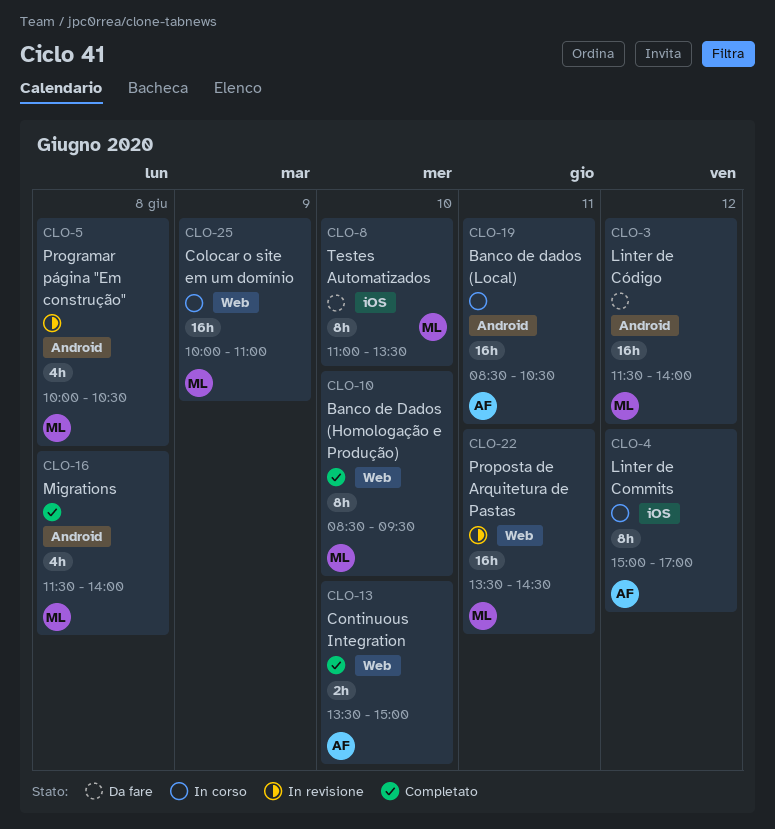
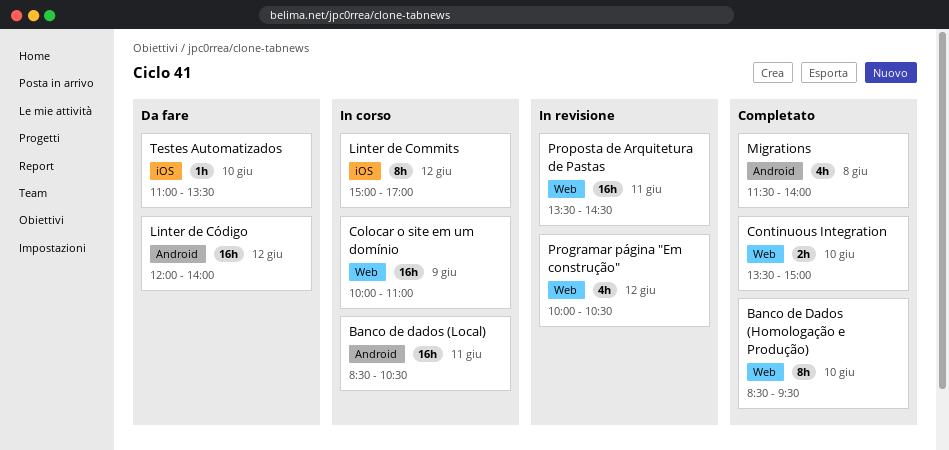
Linter de Código, begins: 11:30 -> 12:00
Programar página "Em construção", label: Android -> Web
Programar página "Em construção", day: Jun 8 -> Jun 12
Testes Automatizados, estimate: 8h -> 1h

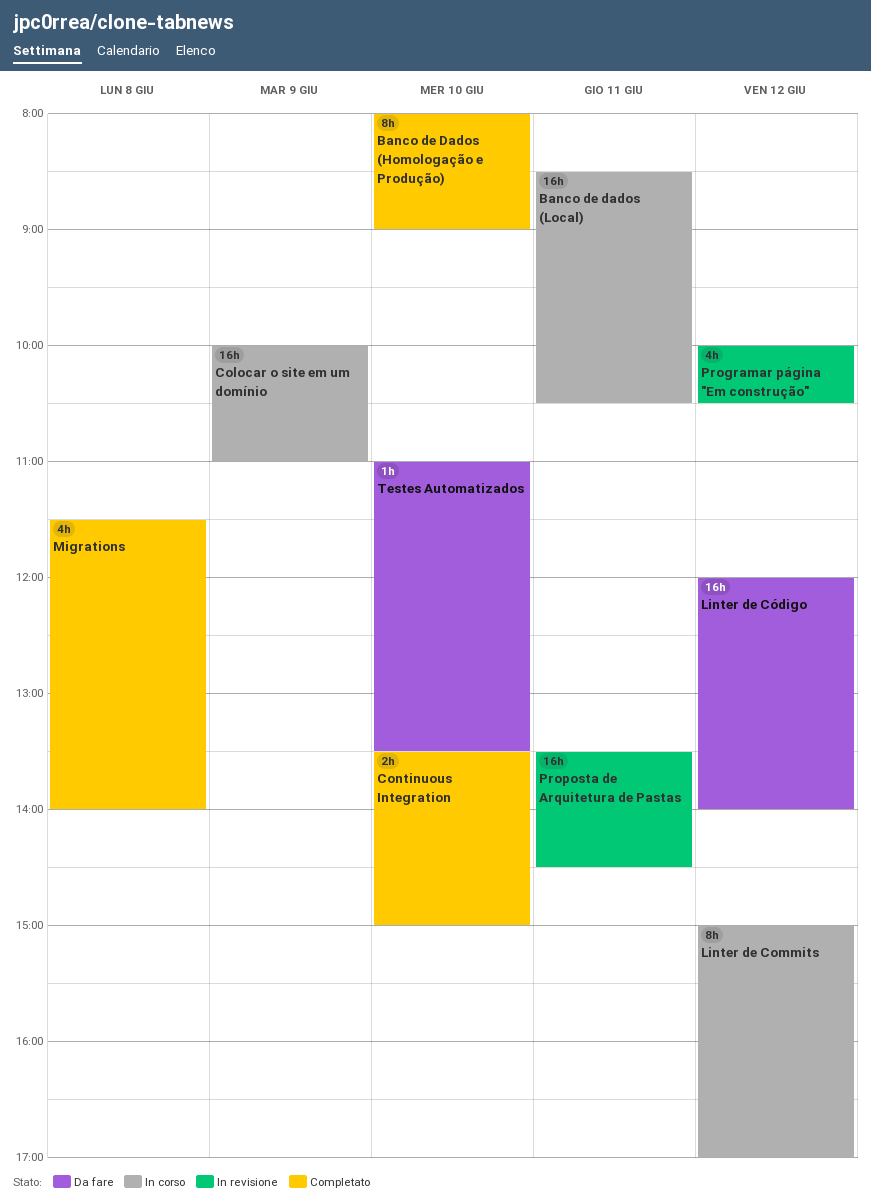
Banco de Dados (Homologação e Produção), begins: 08:30 -> 08:00
Banco de Dados (Homologação e Produção), ends: 09:30 -> 09:00

